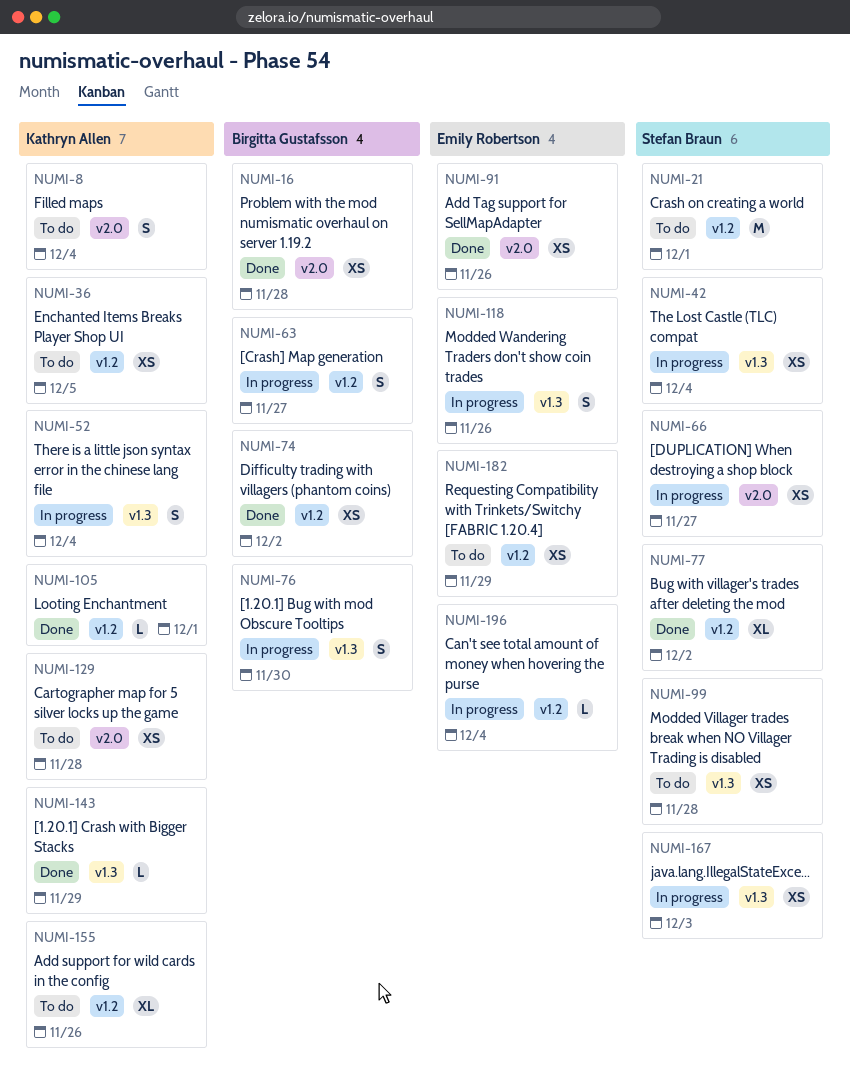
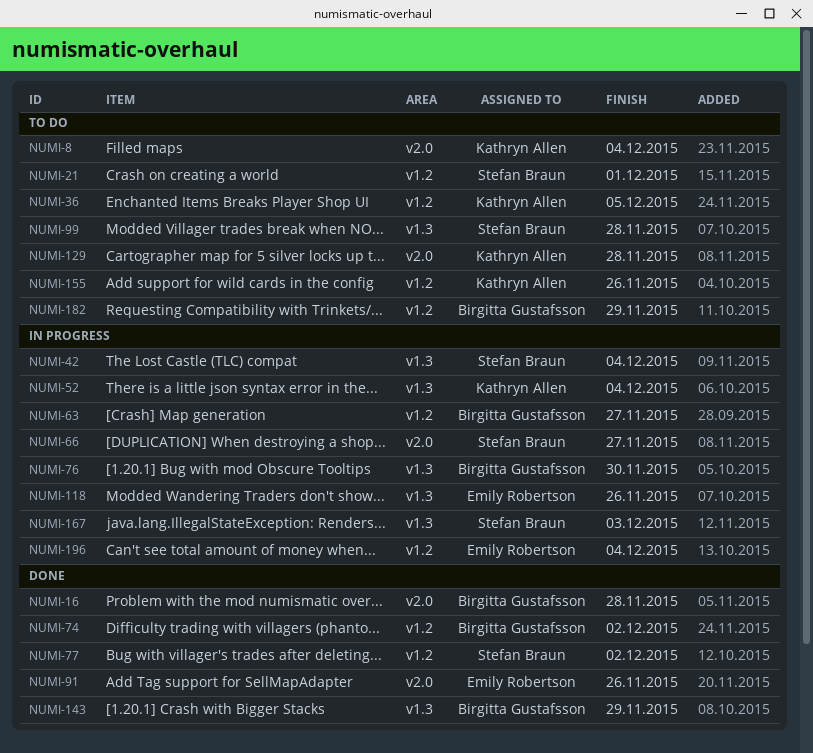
NUMI-105: present -> none
NUMI-143, owner: Kathryn Allen -> Birgitta Gustafsson
NUMI-182, owner: Emily Robertson -> Birgitta Gustafsson

